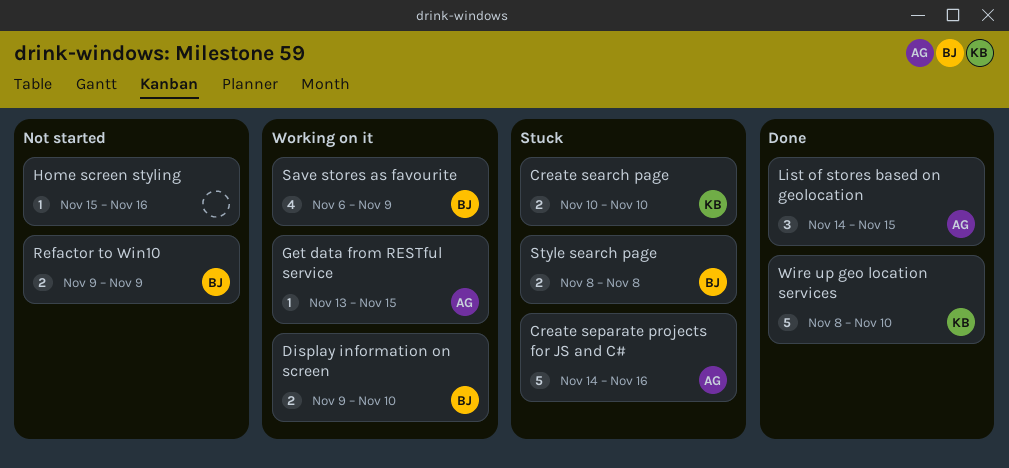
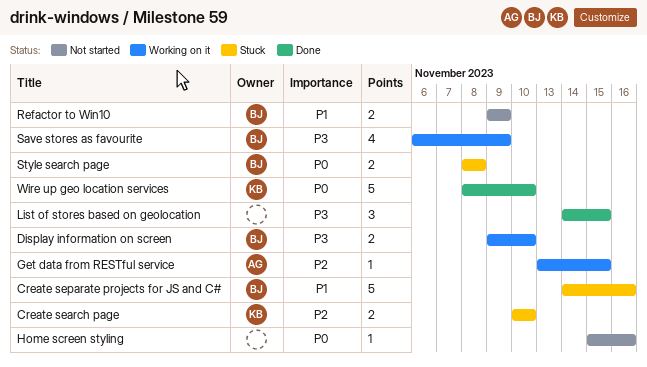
Create separate projects for JS and C#, owner: AG -> BJ
List of stores based on geolocation, owner: AG -> none

